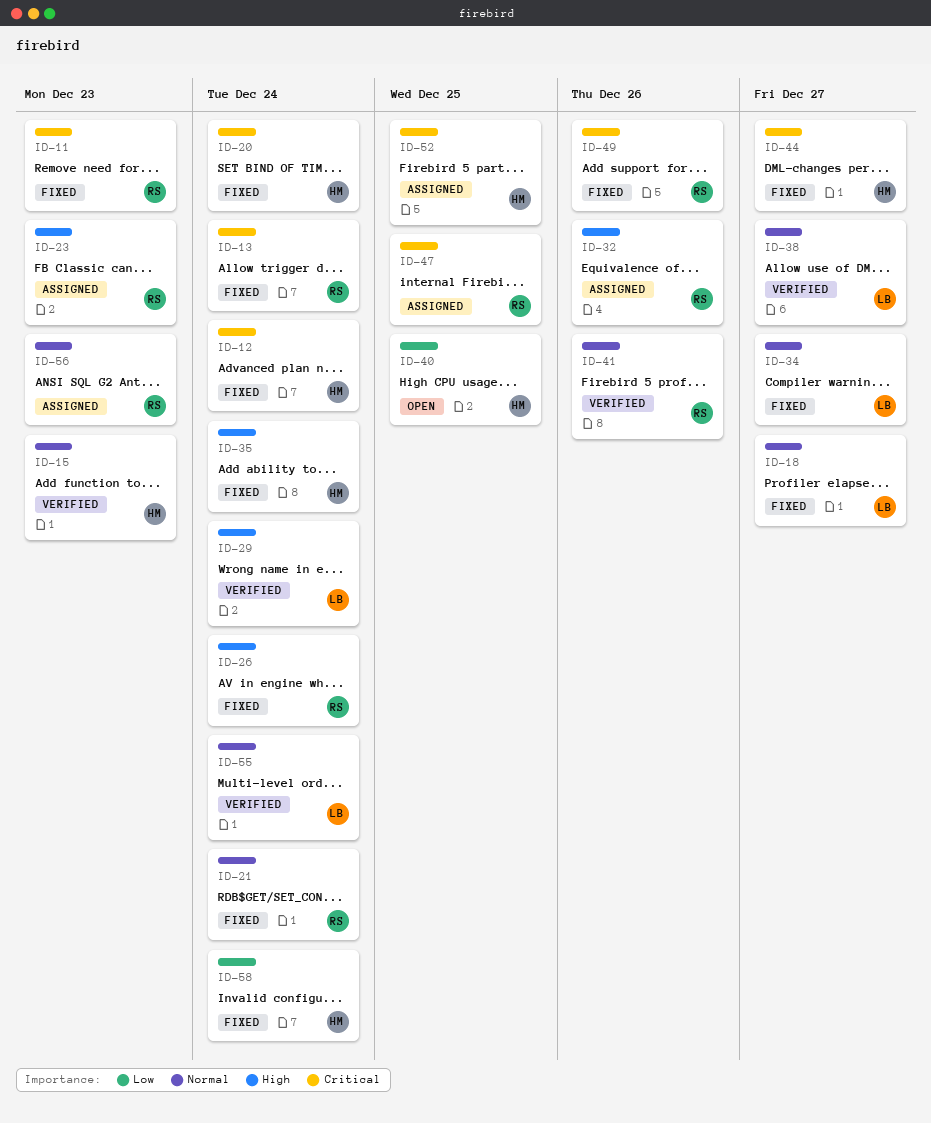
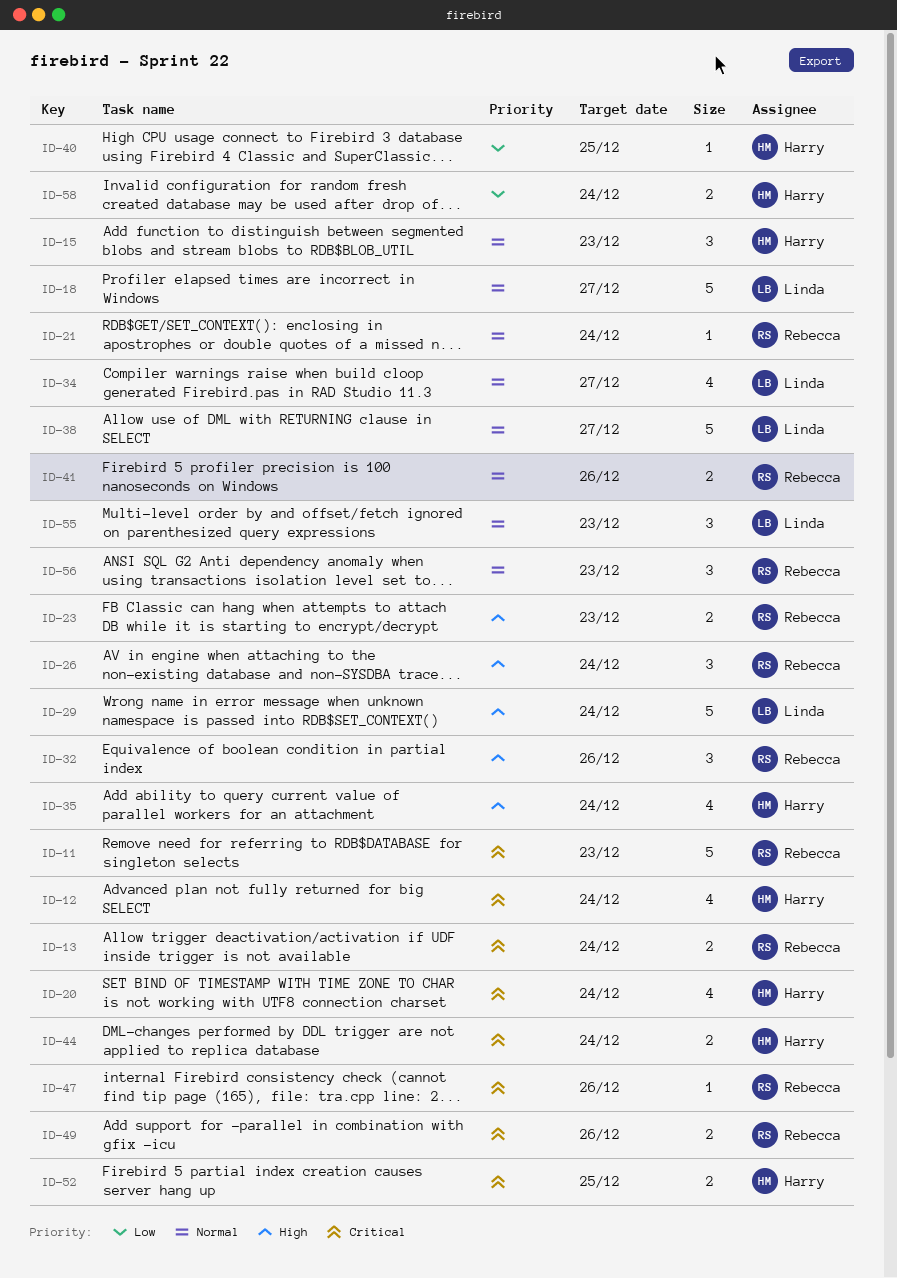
ID-44, due: Dec 27 -> Dec 24
ID-47, due: Dec 25 -> Dec 26
ID-55, due: Dec 24 -> Dec 23

